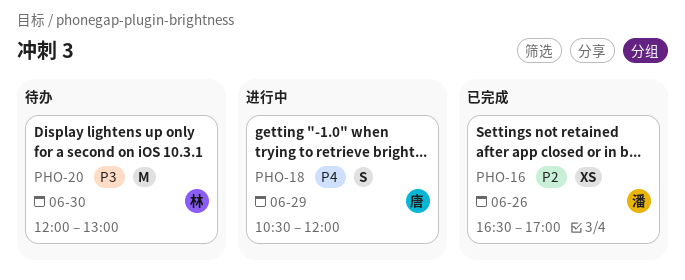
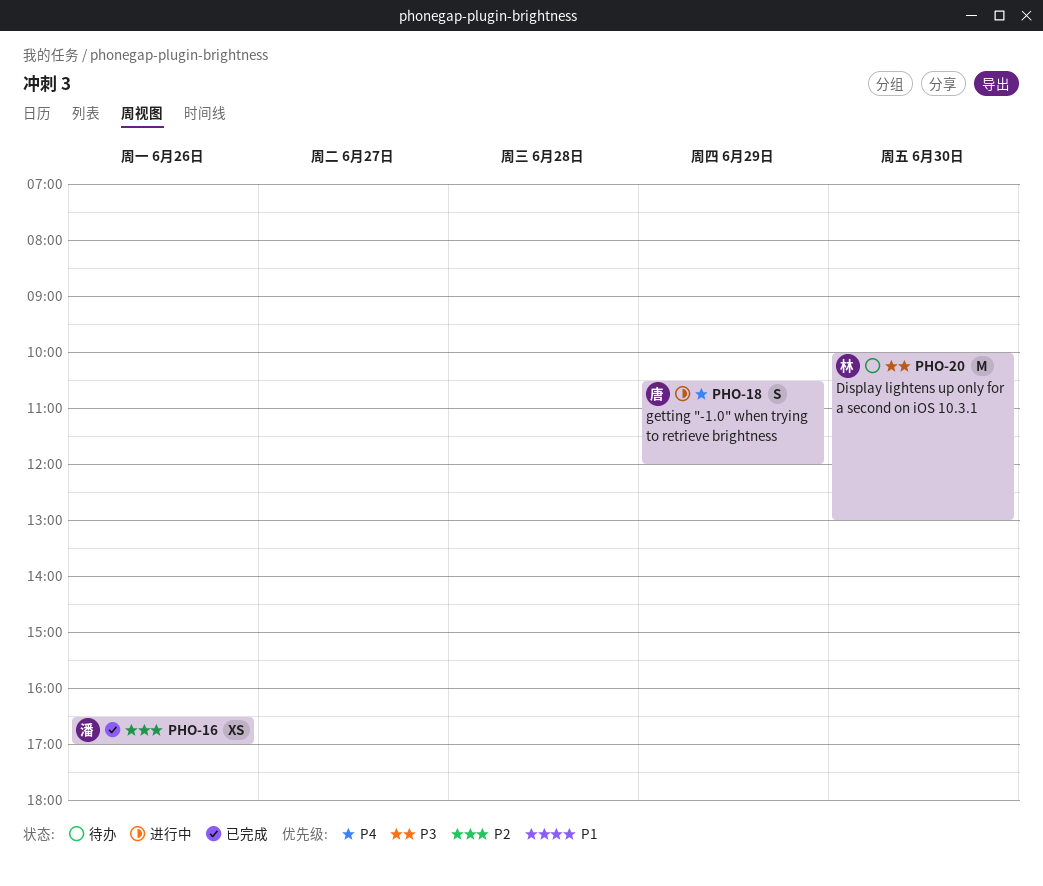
PHO-20, begins: 12:00 -> 10:00

